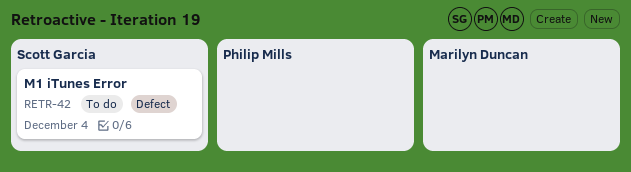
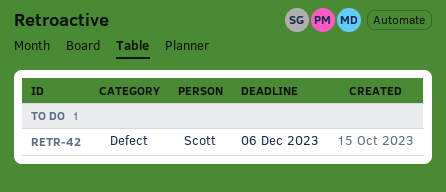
RETR-42, due: Dec 4 -> Dec 6

